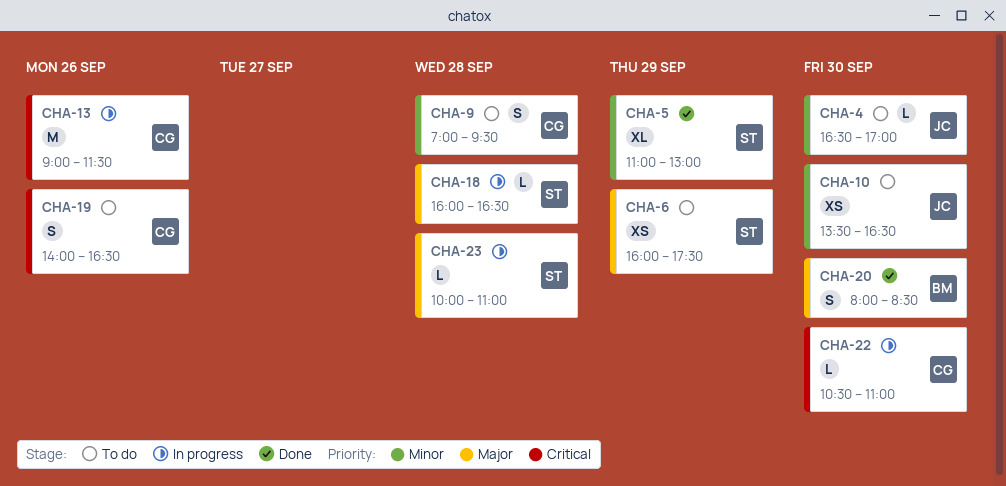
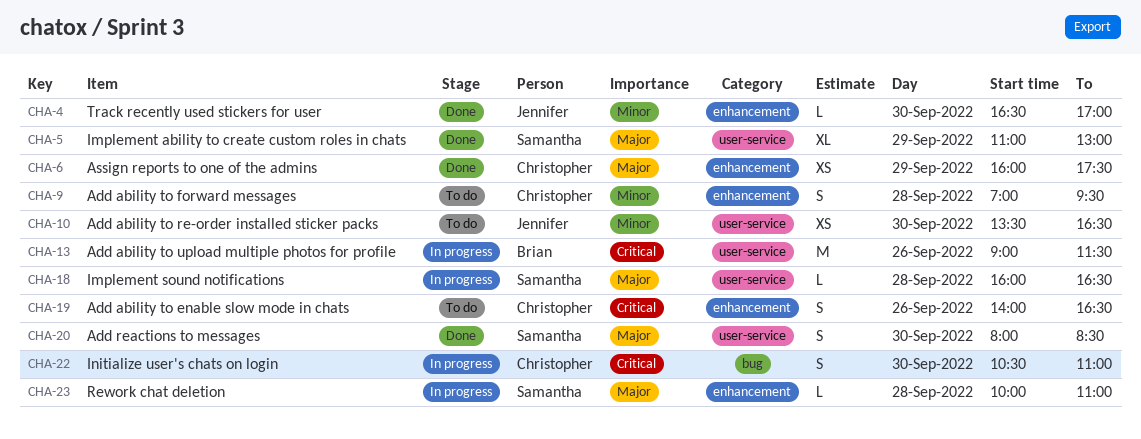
CHA-4, status: To do -> Done
CHA-5, priority: Minor -> Major
CHA-6, status: To do -> Done
CHA-6, owner: Samantha -> Christopher
CHA-13, owner: Christopher -> Brian
CHA-20, owner: Brian -> Samantha
CHA-22, estimate: L -> S

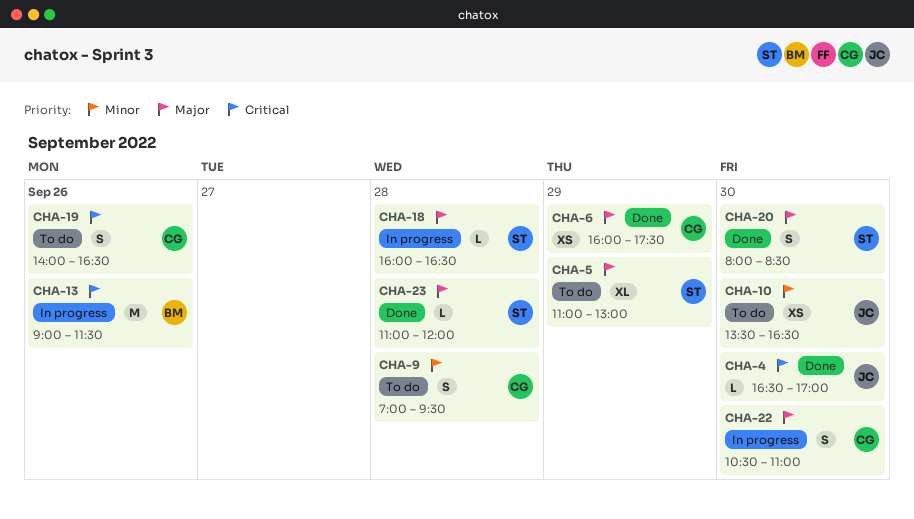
CHA-4, priority: Minor -> Critical
CHA-5, status: Done -> To do
CHA-22, priority: Critical -> Major
CHA-23, status: In progress -> Done
CHA-23, begins: 10:00 -> 11:00
CHA-23, ends: 11:00 -> 12:00

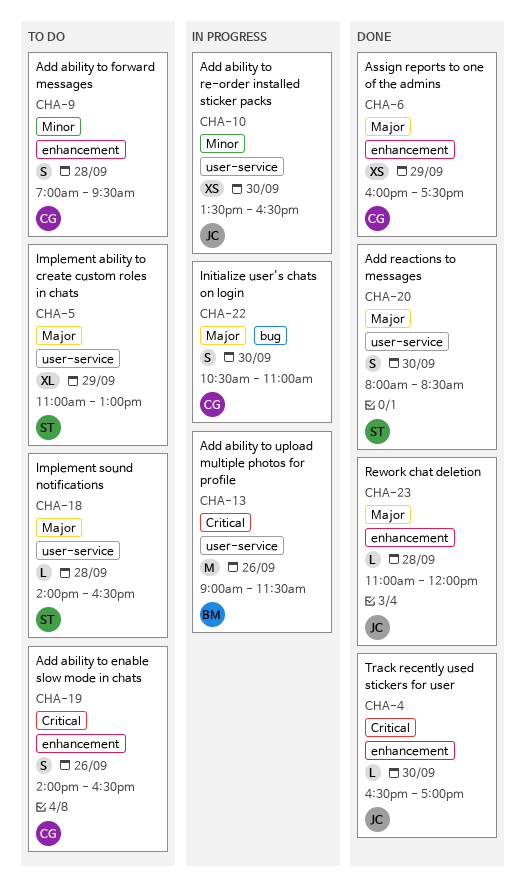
CHA-10, status: To do -> In progress
CHA-18, status: In progress -> To do
CHA-18, begins: 16:00 -> 14:00
CHA-23, owner: ST -> JC

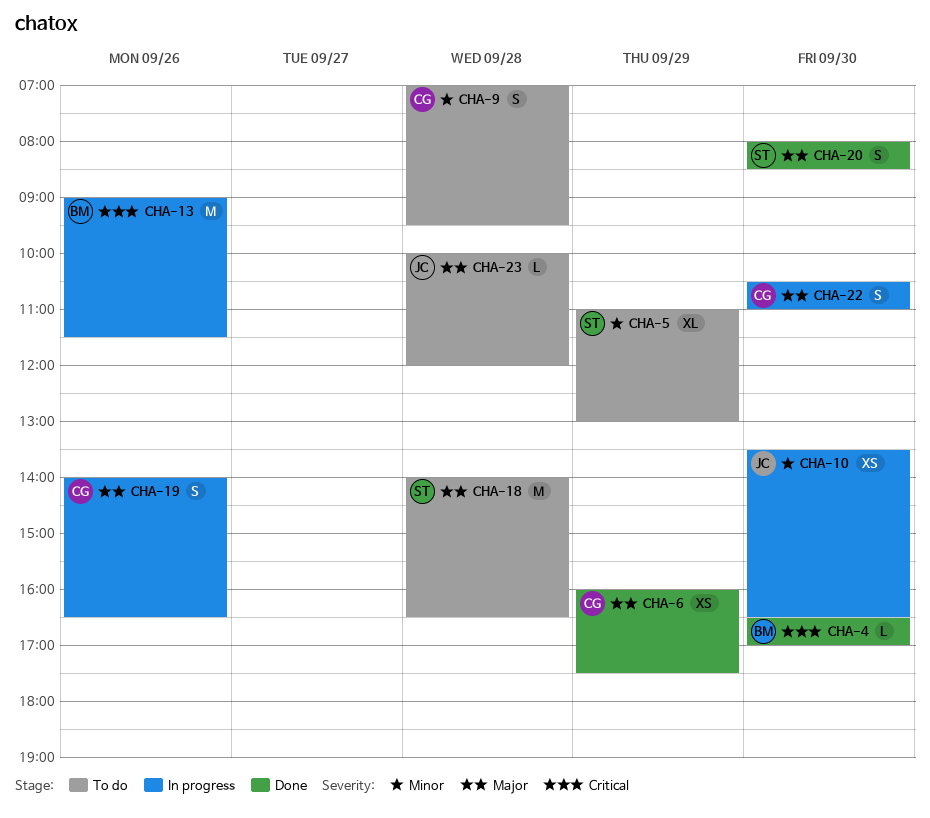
CHA-4, owner: JC -> BM
CHA-5, priority: Major -> Minor
CHA-18, estimate: L -> M
CHA-19, status: To do -> In progress
CHA-19, priority: Critical -> Major
CHA-23, status: Done -> To do
CHA-23, begins: 11:00 -> 10:00

